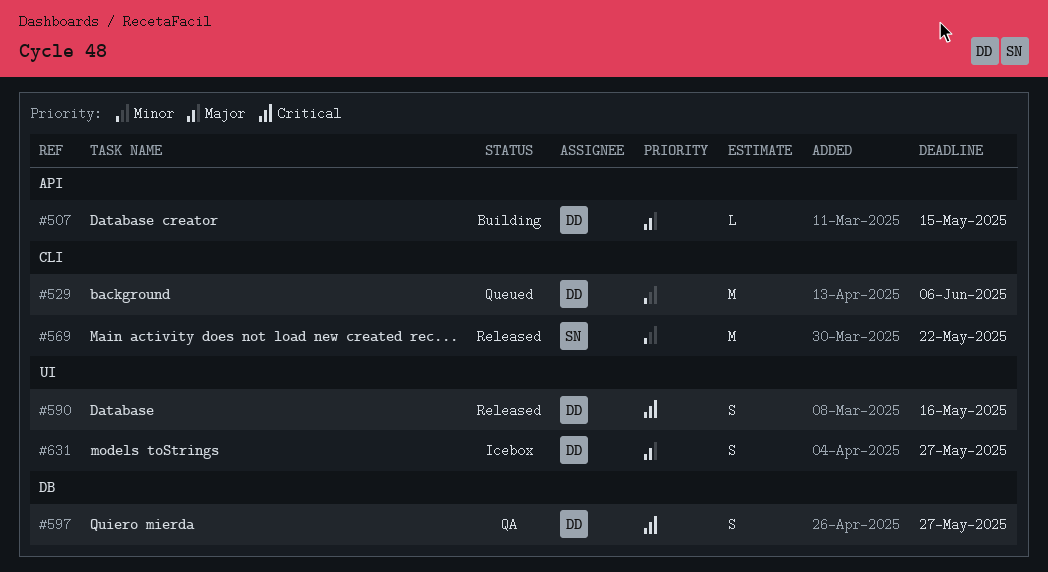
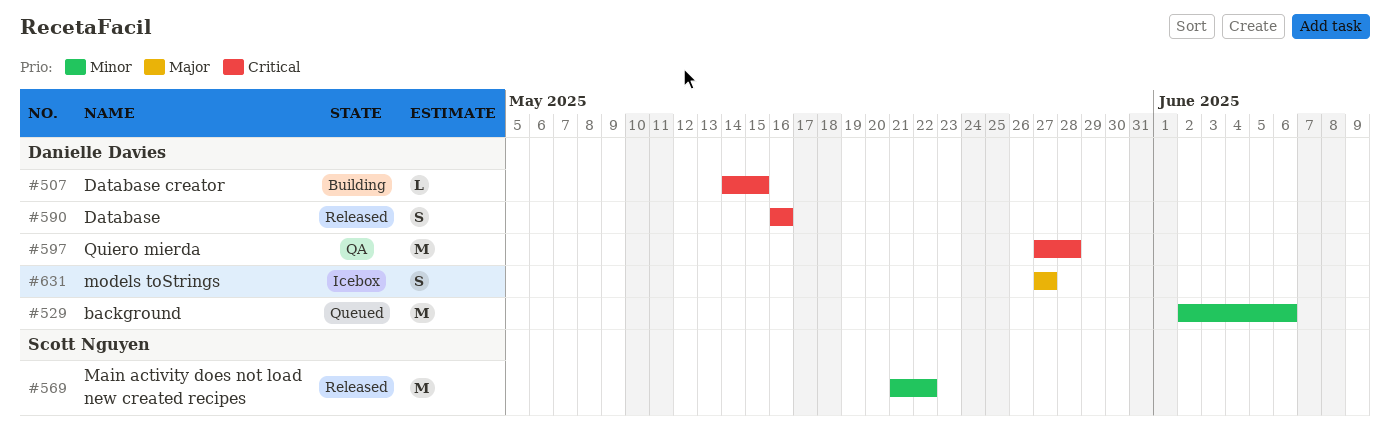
#507, priority: Major -> Critical
#597, estimate: S -> M
#597, due: May 27 -> May 28

